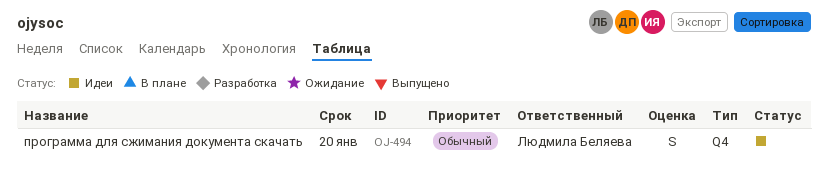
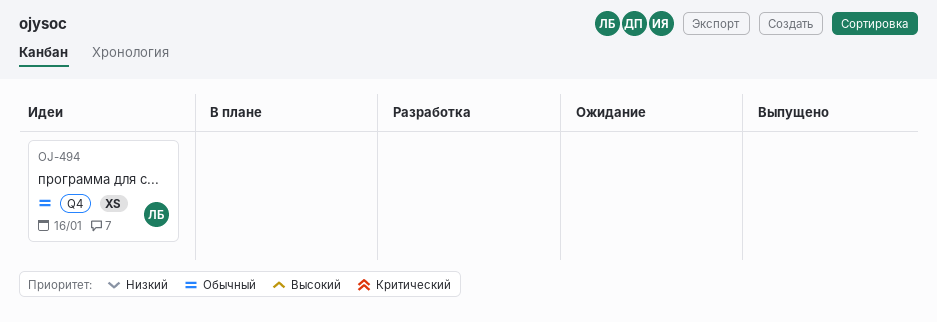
OJ-494, estimate: S -> XS
OJ-494, due: Jan 20 -> Jan 16

